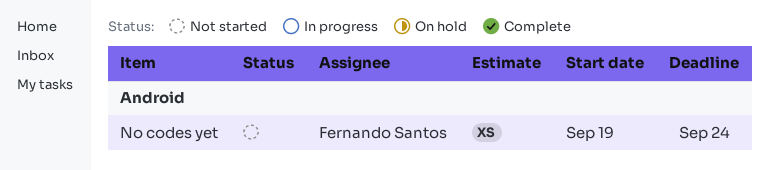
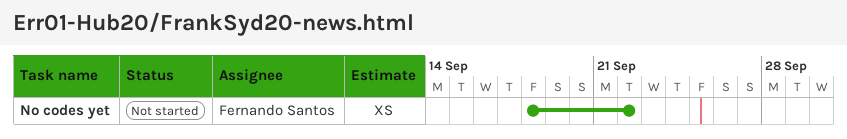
No codes yet, start: Sep 19 -> Sep 18
No codes yet, due: Sep 24 -> Sep 22

